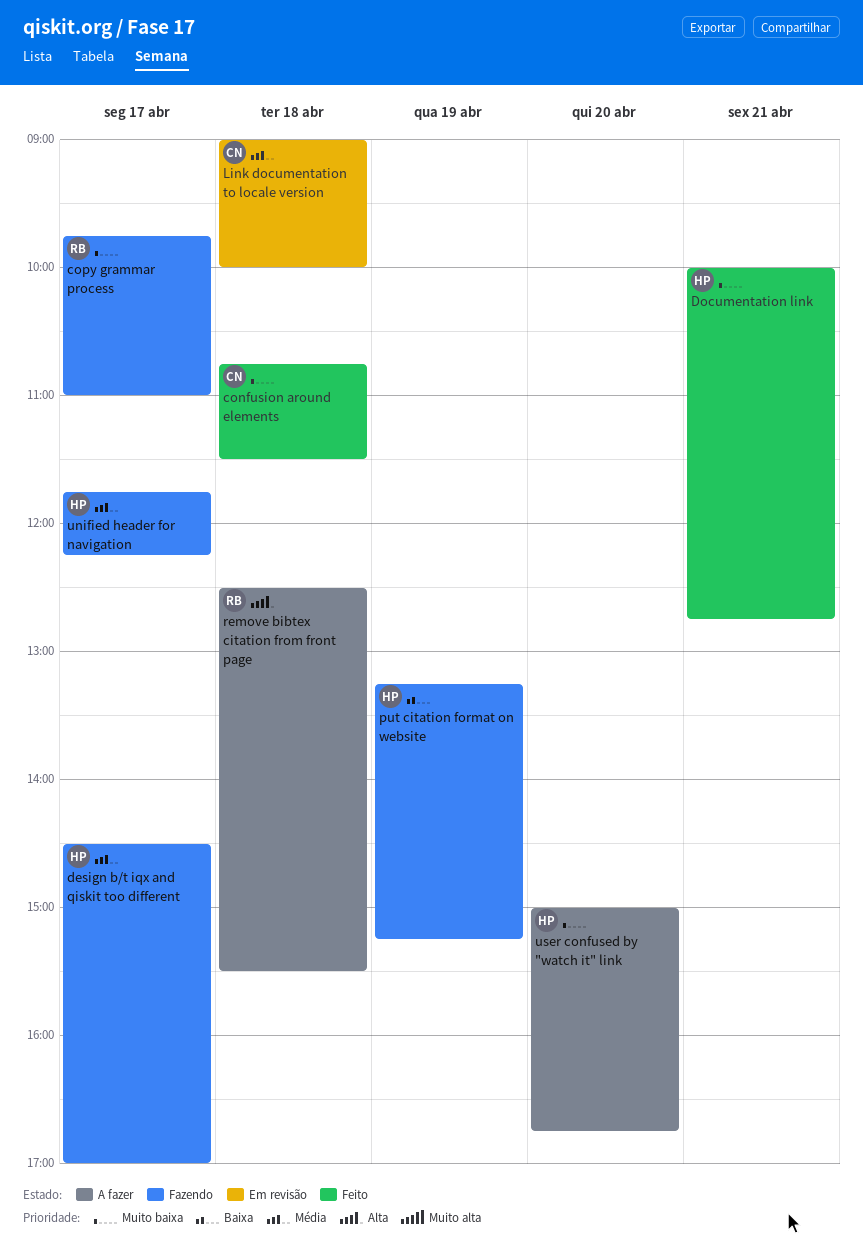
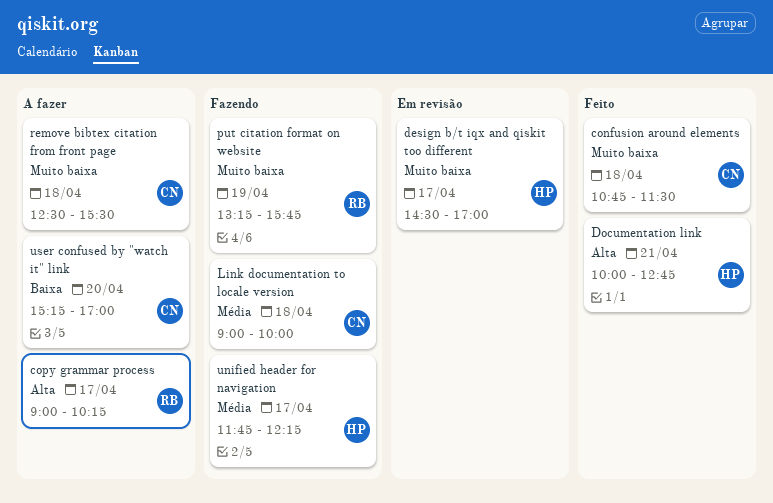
copy grammar process, status: Fazendo -> A fazer
copy grammar process, priority: Muito baixa -> Alta
copy grammar process, begins: 09:45 -> 09:00
copy grammar process, ends: 11:00 -> 10:15
design b/t iqx and qiskit too different, status: Fazendo -> Em revisão
design b/t iqx and qiskit too different, priority: Média -> Muito baixa
Documentation link, priority: Muito baixa -> Alta
Link documentation to locale version, status: Em revisão -> Fazendo
put citation format on website, owner: HP -> RB
put citation format on website, priority: Baixa -> Muito baixa
put citation format on website, ends: 15:15 -> 15:45
remove bibtex citation from front page, owner: RB -> CN
remove bibtex citation from front page, priority: Alta -> Muito baixa
user confused by "watch it" link, owner: HP -> CN
user confused by "watch it" link, priority: Muito baixa -> Baixa
user confused by "watch it" link, begins: 15:00 -> 15:15
user confused by "watch it" link, ends: 16:45 -> 17:00

